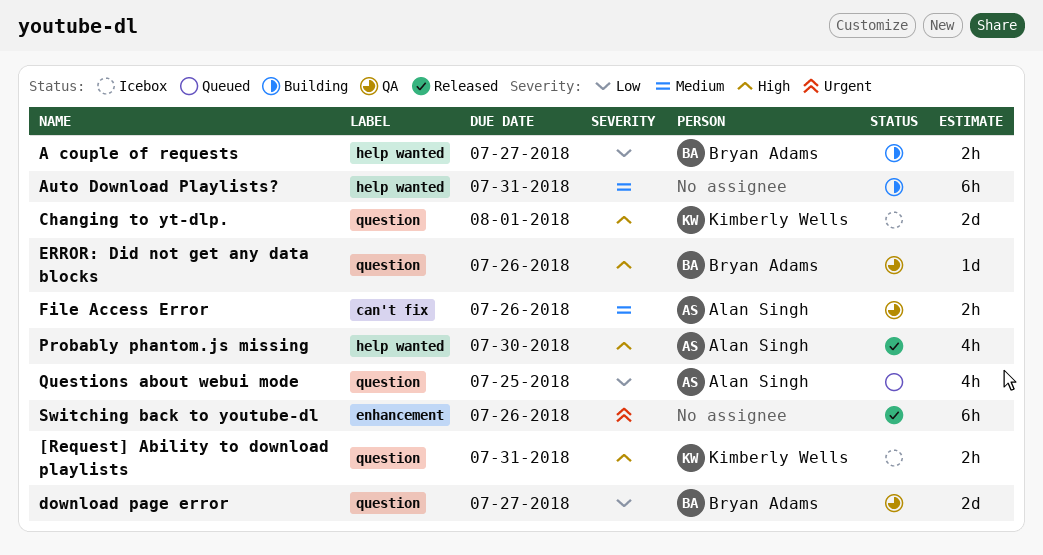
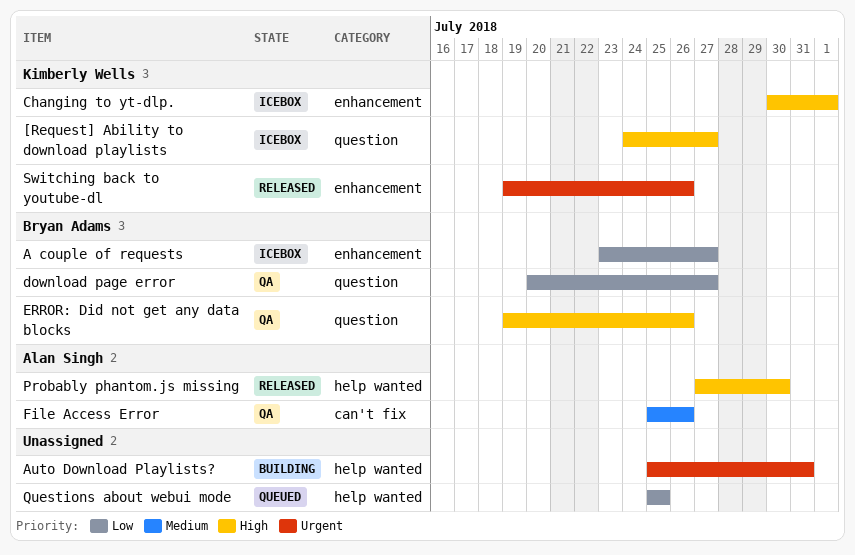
[Request] Ability to download playlists, due: Jul 31 -> Jul 27
A couple of requests, status: Building -> Icebox
A couple of requests, label: help wanted -> enhancement
Auto Download Playlists?, priority: Medium -> Urgent
Changing to yt-dlp., label: question -> enhancement
Questions about webui mode, owner: Alan Singh -> none
Questions about webui mode, label: question -> help wanted
Switching back to youtube-dl, owner: none -> Kimberly Wells

